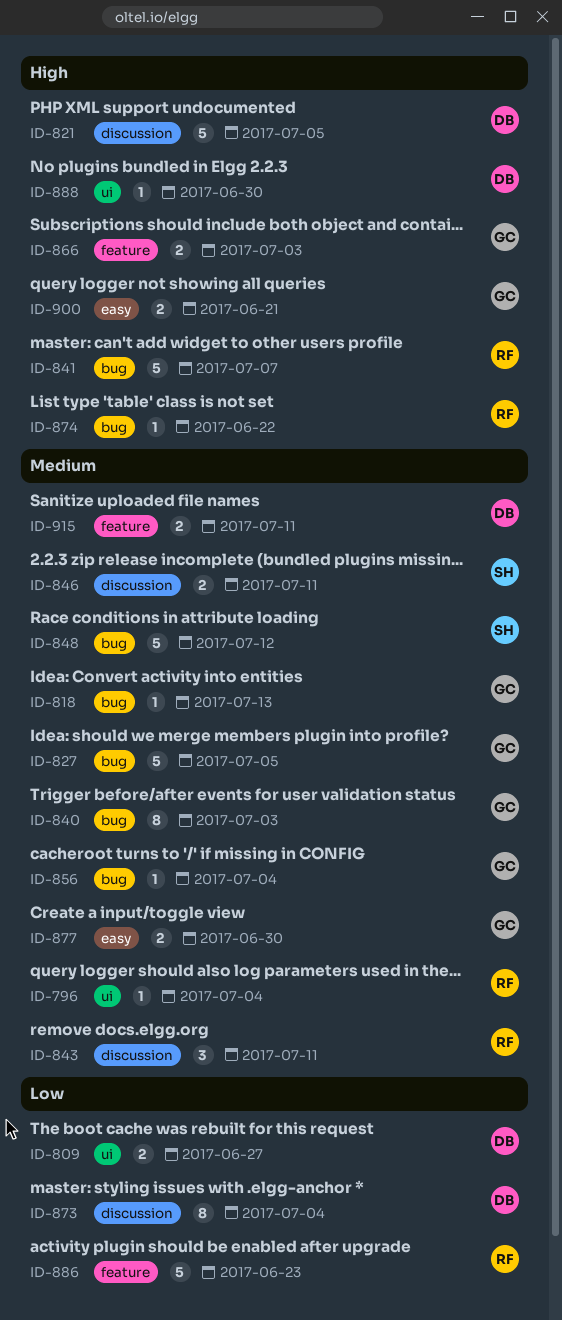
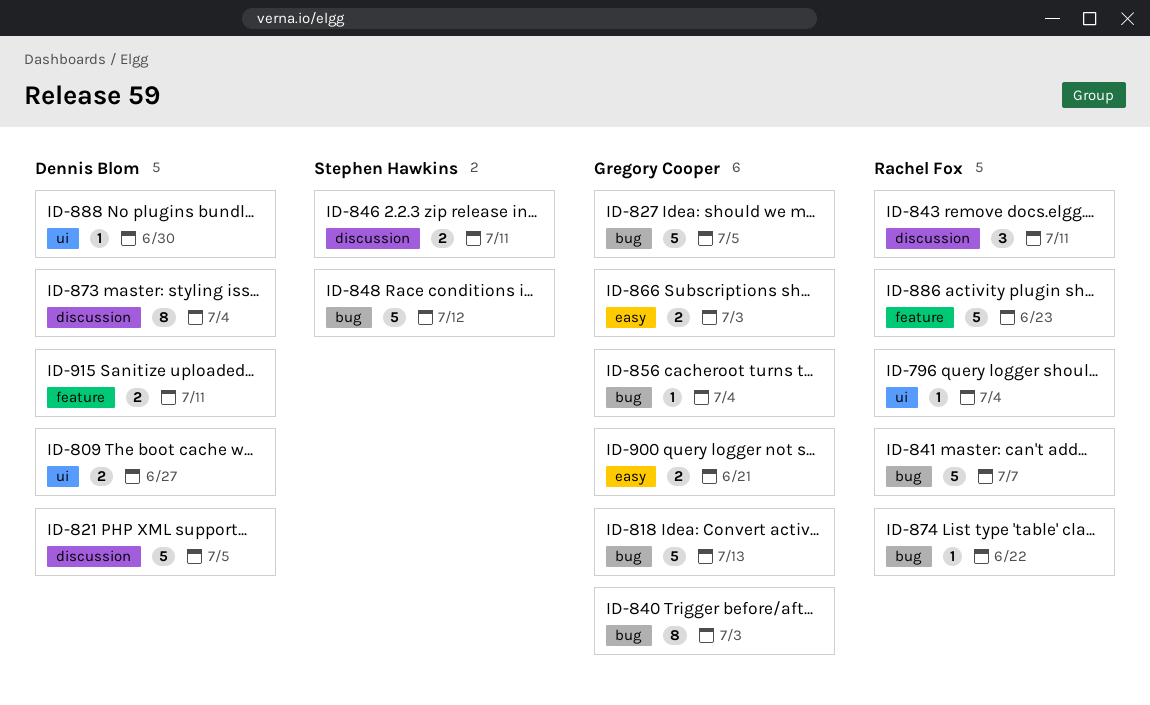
ID-818, estimate: 1 -> 5
ID-866, label: feature -> easy
ID-877: present -> none

